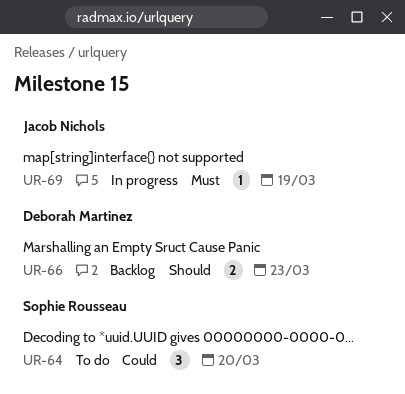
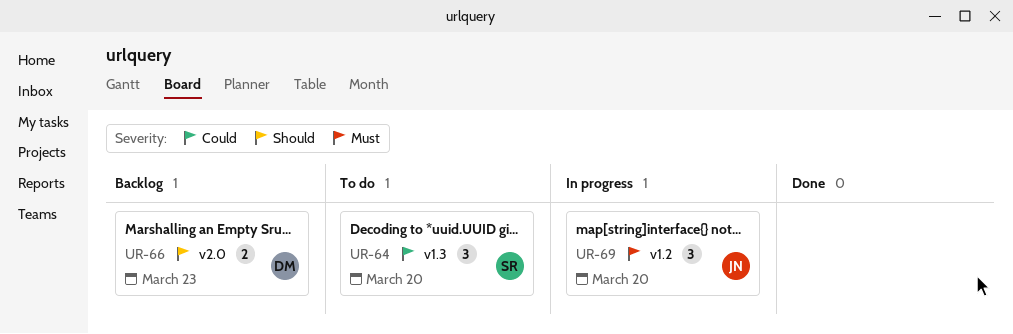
UR-69, estimate: 1 -> 3
UR-69, due: Mar 19 -> Mar 20

